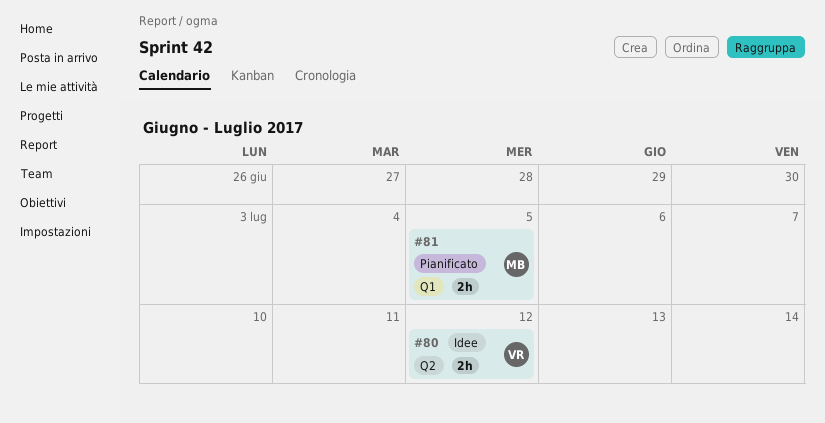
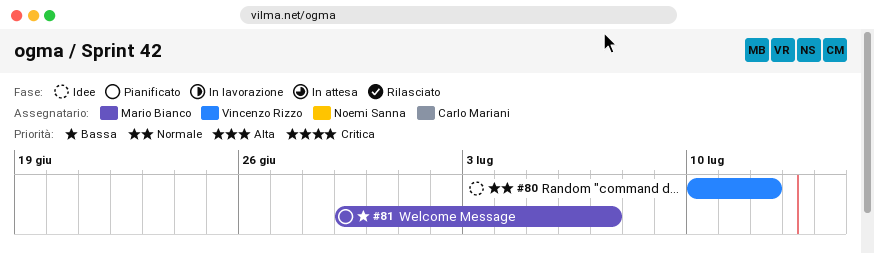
#81, due: Jul 5 -> Jul 7

